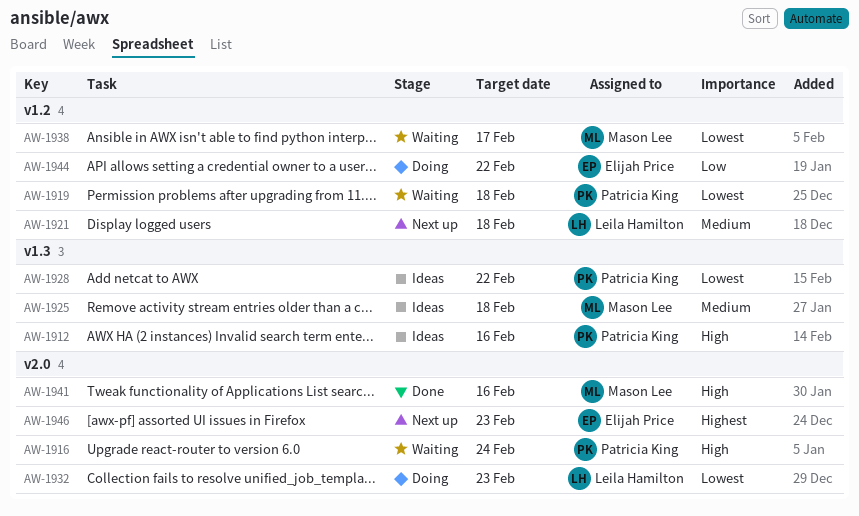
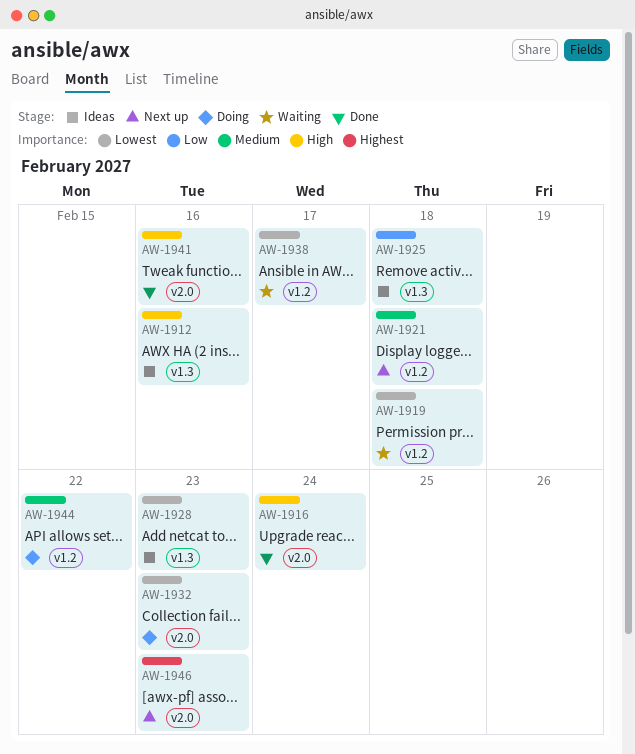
AW-1916, status: Waiting -> Done
AW-1925, priority: Medium -> Low
AW-1928, due: Feb 22 -> Feb 23
AW-1944, priority: Low -> Medium

